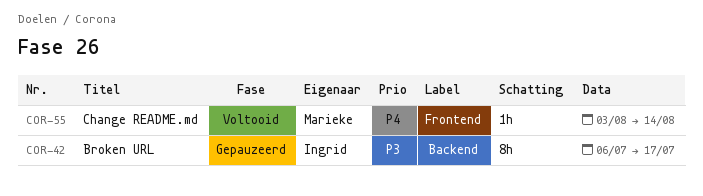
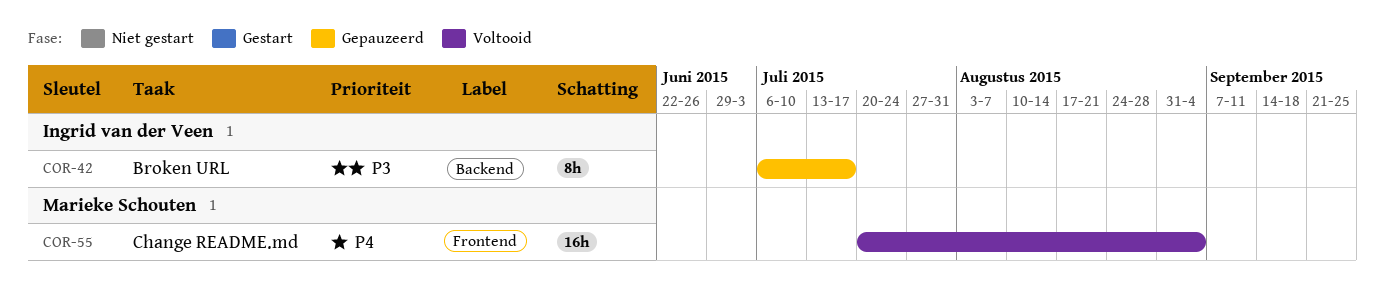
COR-55, estimate: 1h -> 16h
COR-55, start: Aug 3 -> Jul 20
COR-55, due: Aug 14 -> Sep 4

